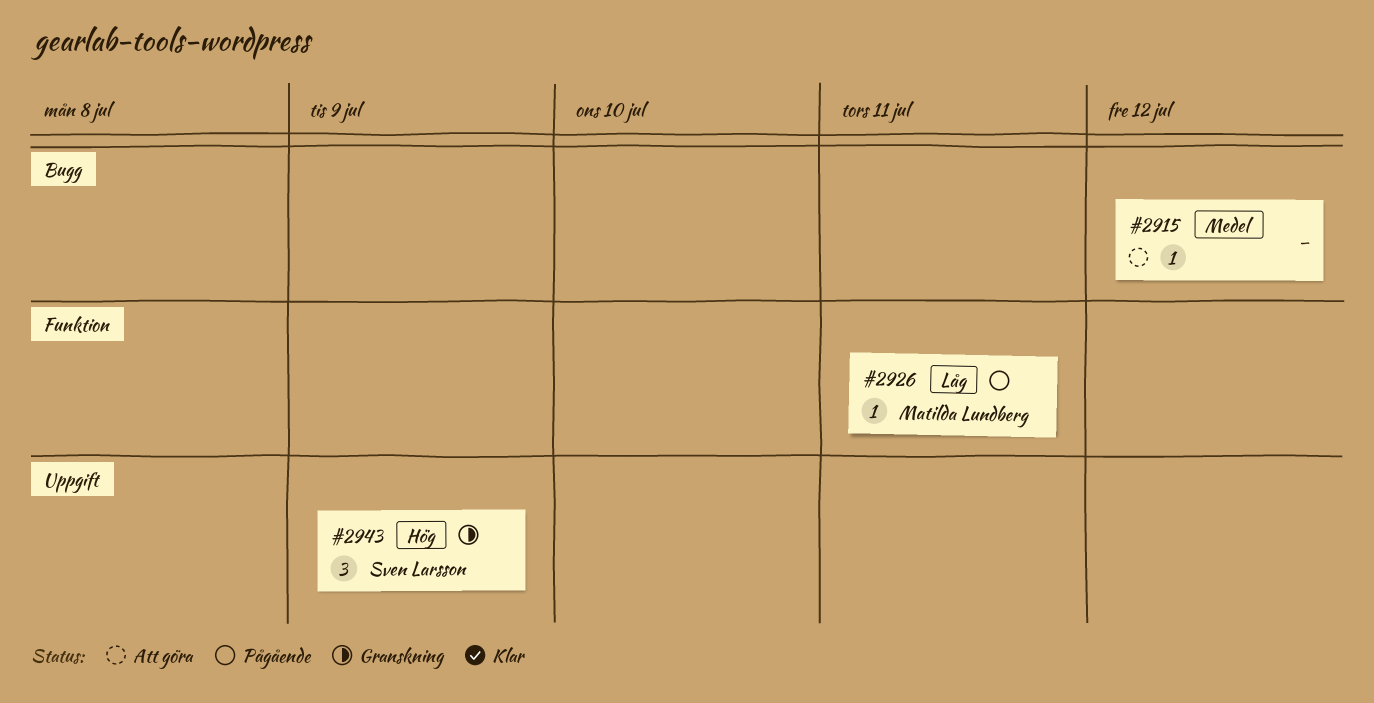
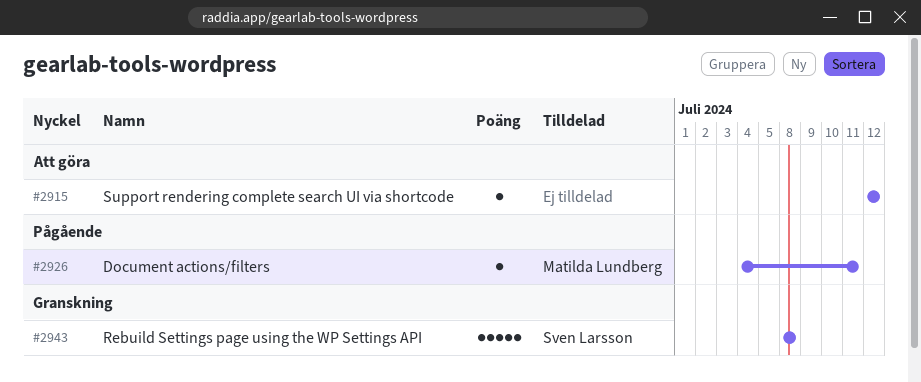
#2943, estimate: 3 -> 5
#2943, due: Jul 9 -> Jul 8

